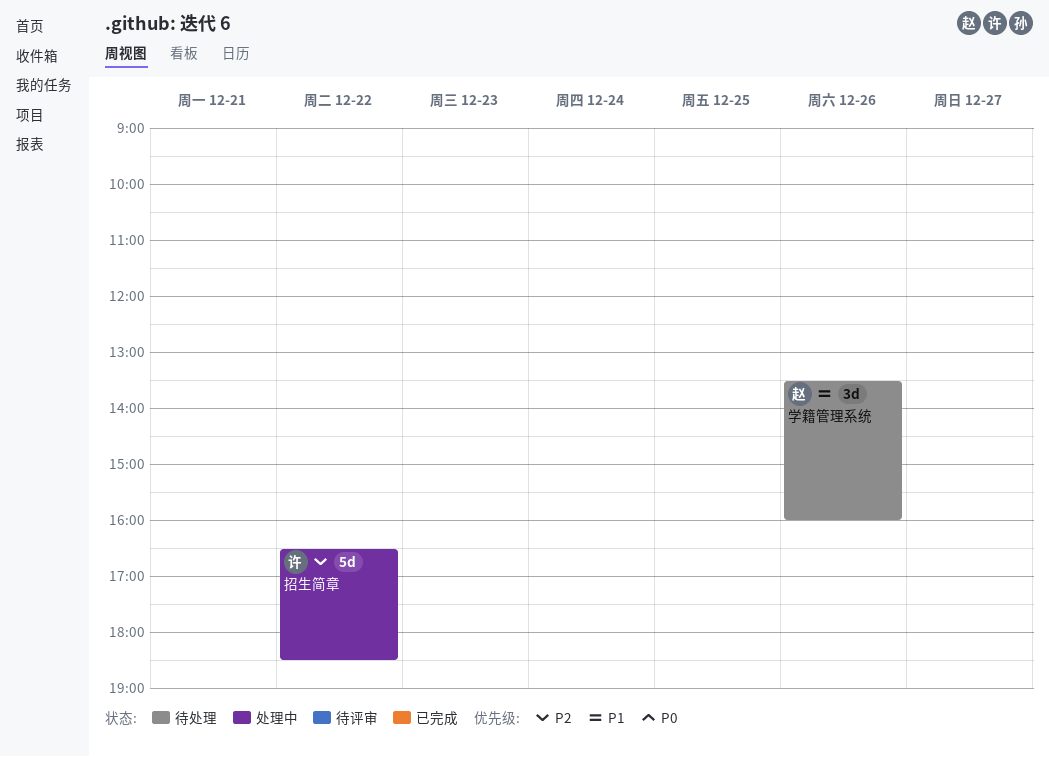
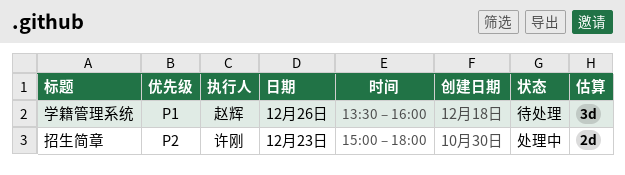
招生简章, estimate: 5d -> 2d
招生简章, day: Dec 22 -> Dec 23
招生简章, begins: 16:30 -> 15:00
招生简章, ends: 18:30 -> 18:00

